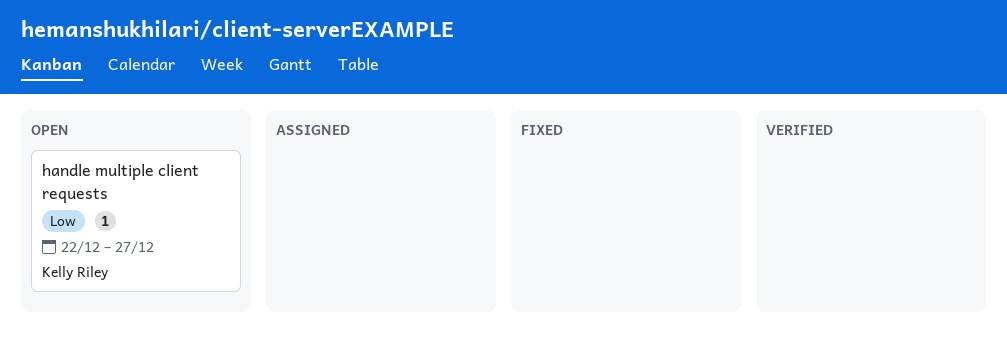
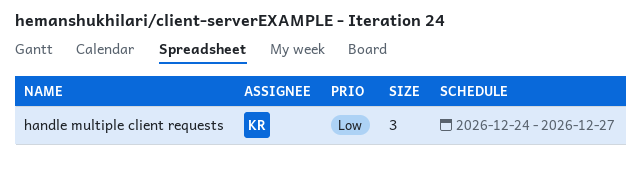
handle multiple client requests, estimate: 1 -> 3
handle multiple client requests, start: Dec 22 -> Dec 24

